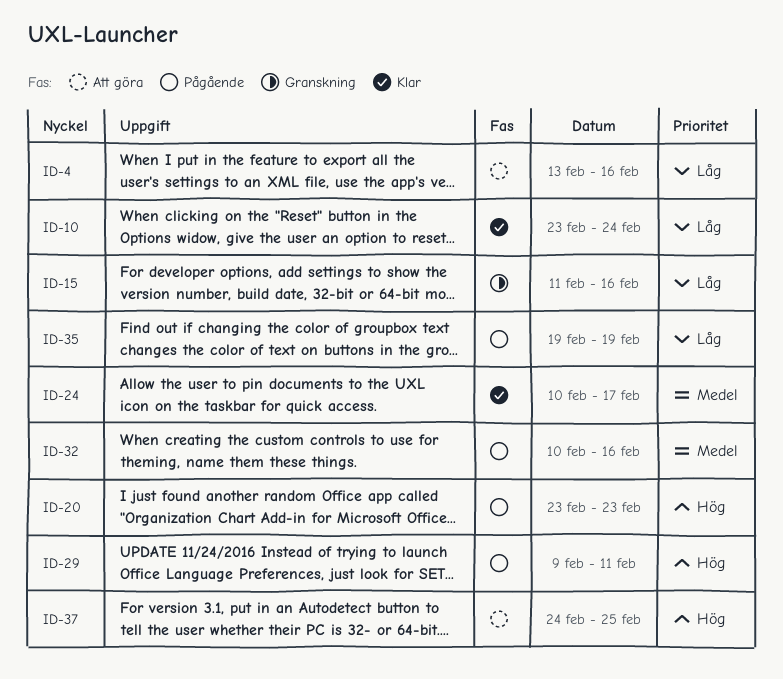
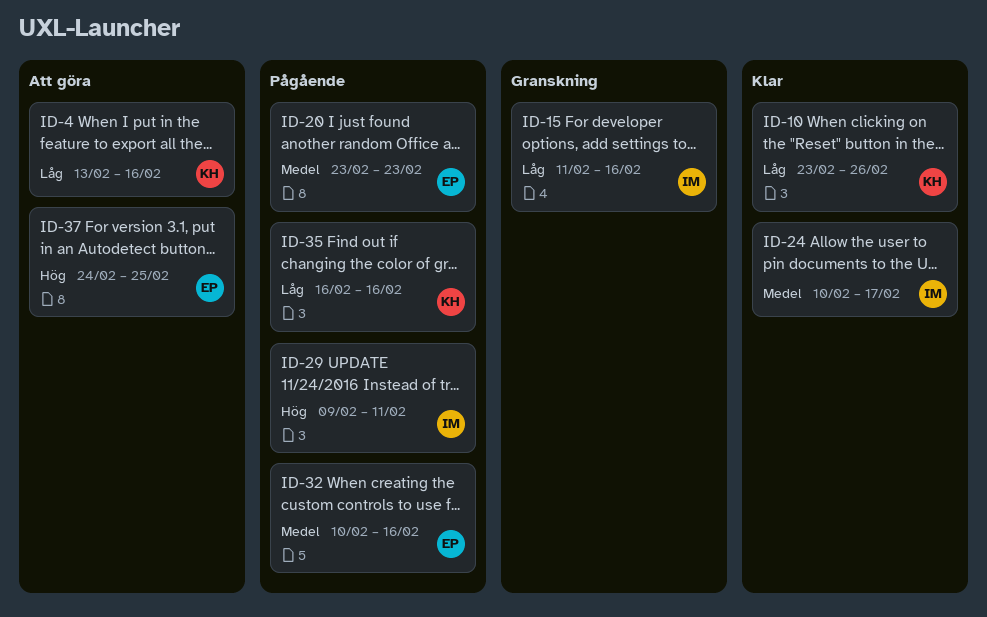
ID-10, due: Feb 24 -> Feb 26
ID-20, priority: Hög -> Medel
ID-35, start: Feb 19 -> Feb 16
ID-35, due: Feb 19 -> Feb 16

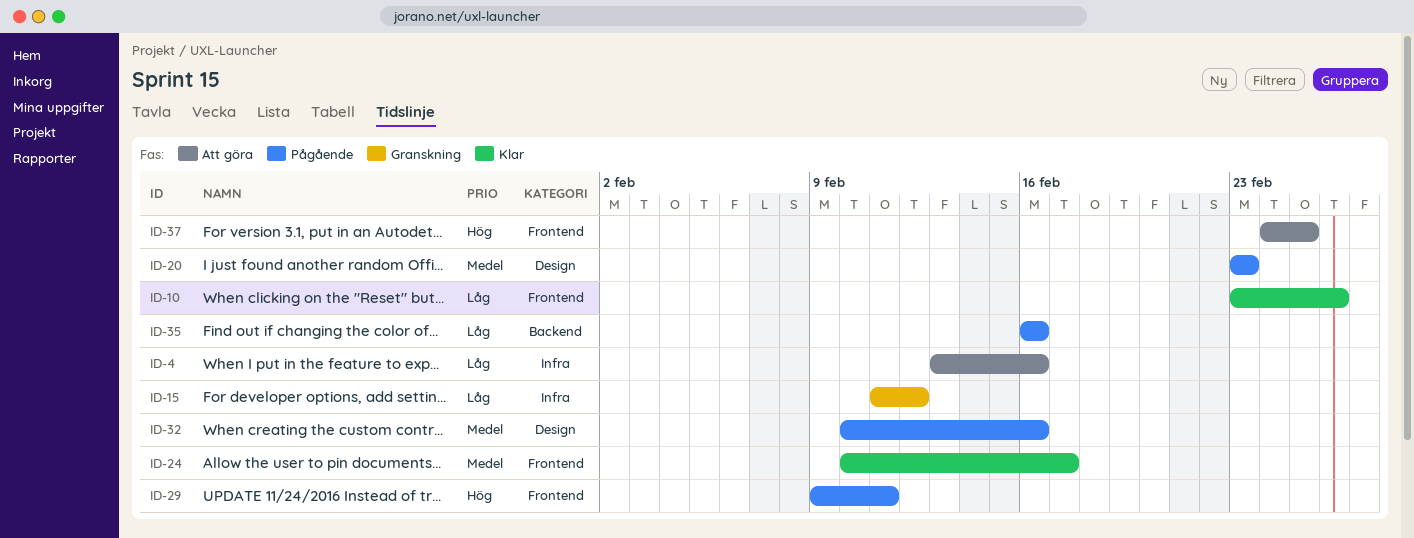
ID-15, due: Feb 16 -> Feb 12

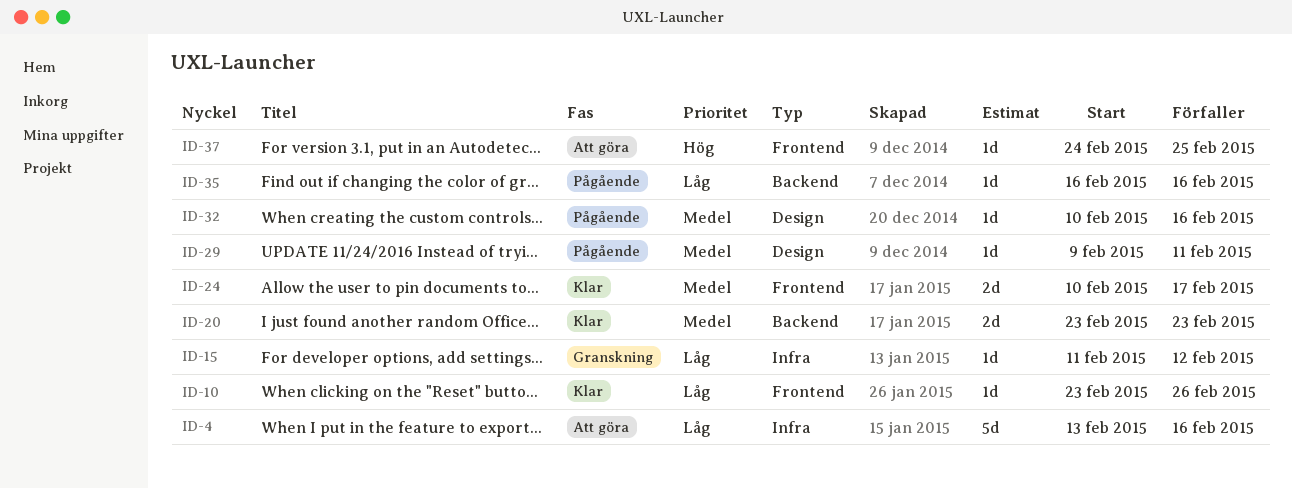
ID-20, status: Pågående -> Klar
ID-20, label: Design -> Backend
ID-29, priority: Hög -> Medel
ID-29, label: Frontend -> Design

